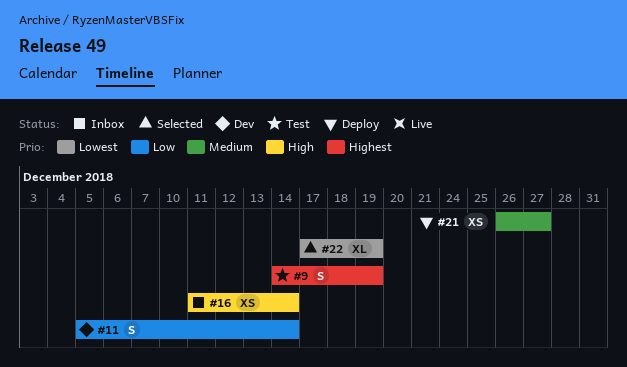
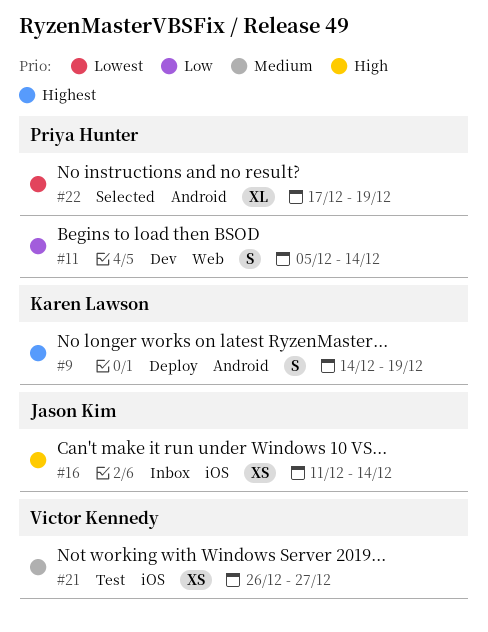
#9, status: Test -> Deploy
#21, status: Deploy -> Test

